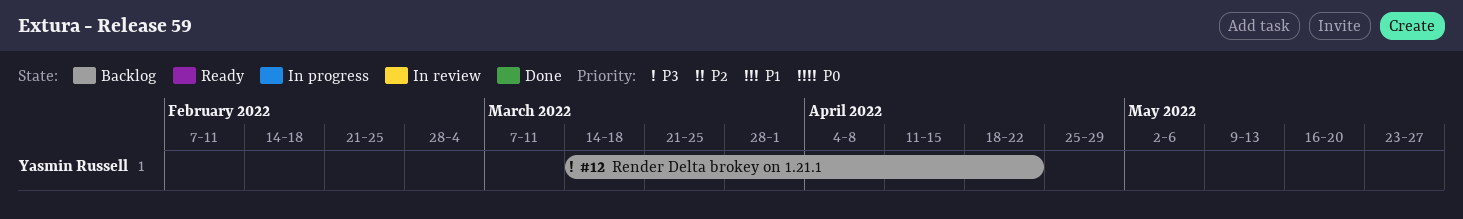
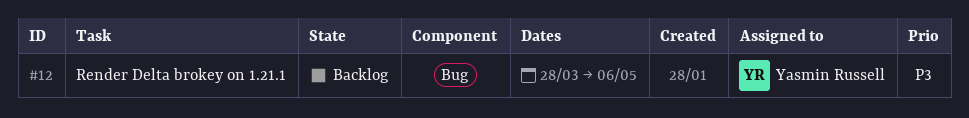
#12, start: Mar 14 -> Mar 28
#12, due: Apr 22 -> May 6

